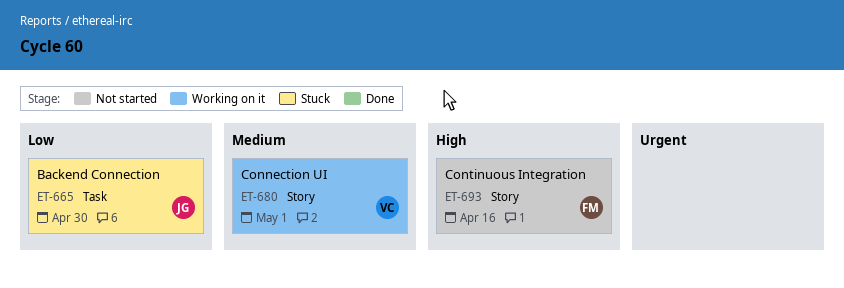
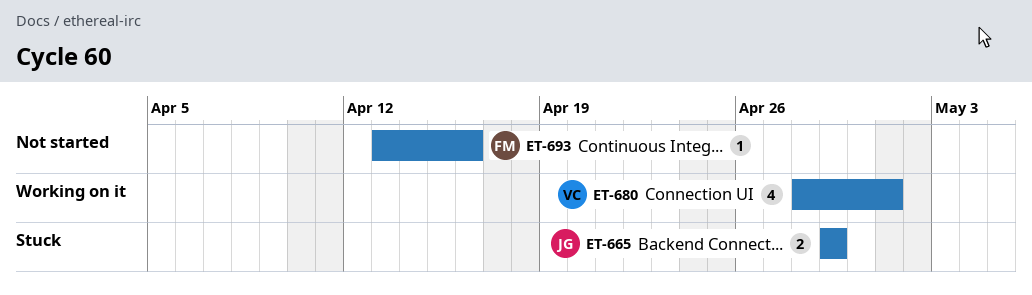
ET-665, due: Apr 30 -> Apr 29

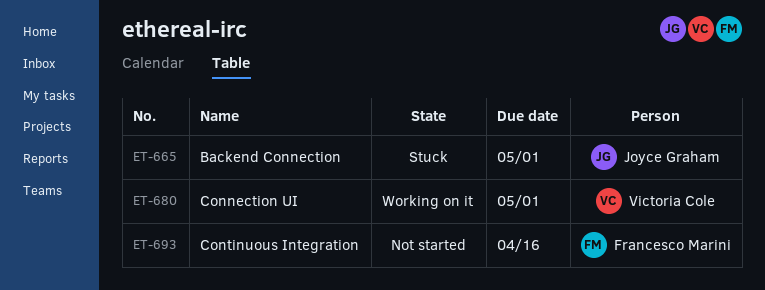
ET-665, due: Apr 29 -> May 1

